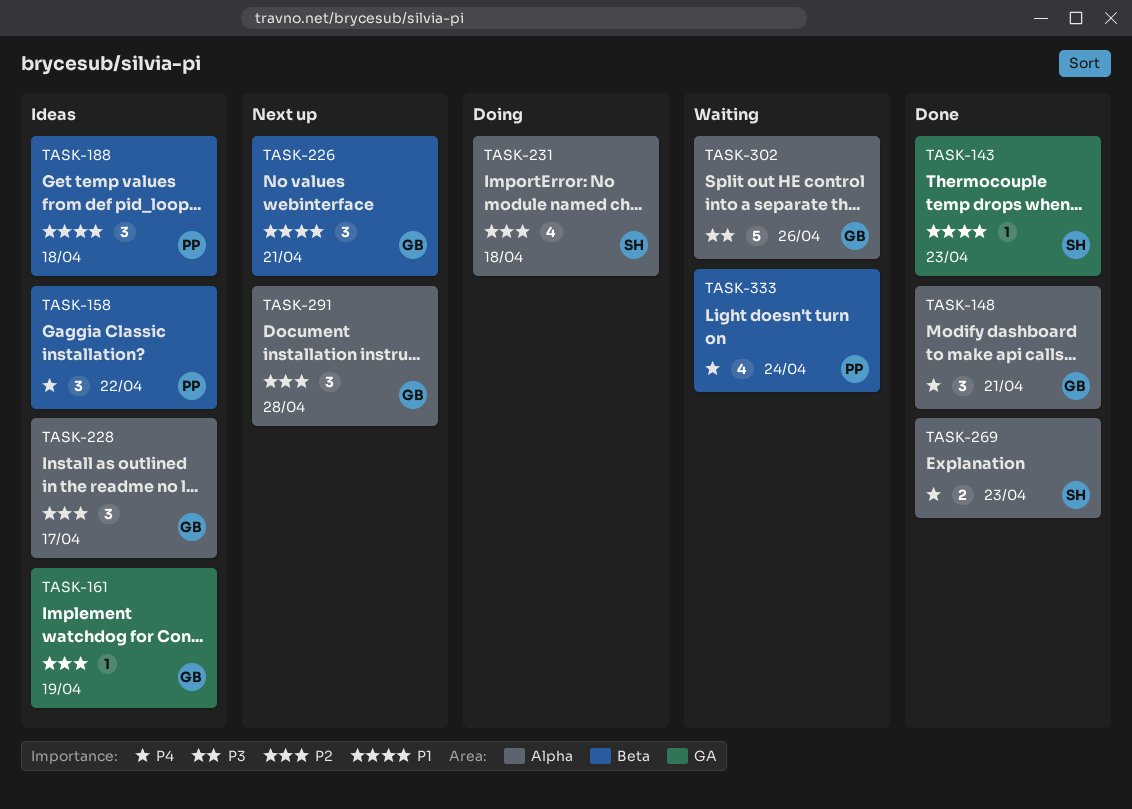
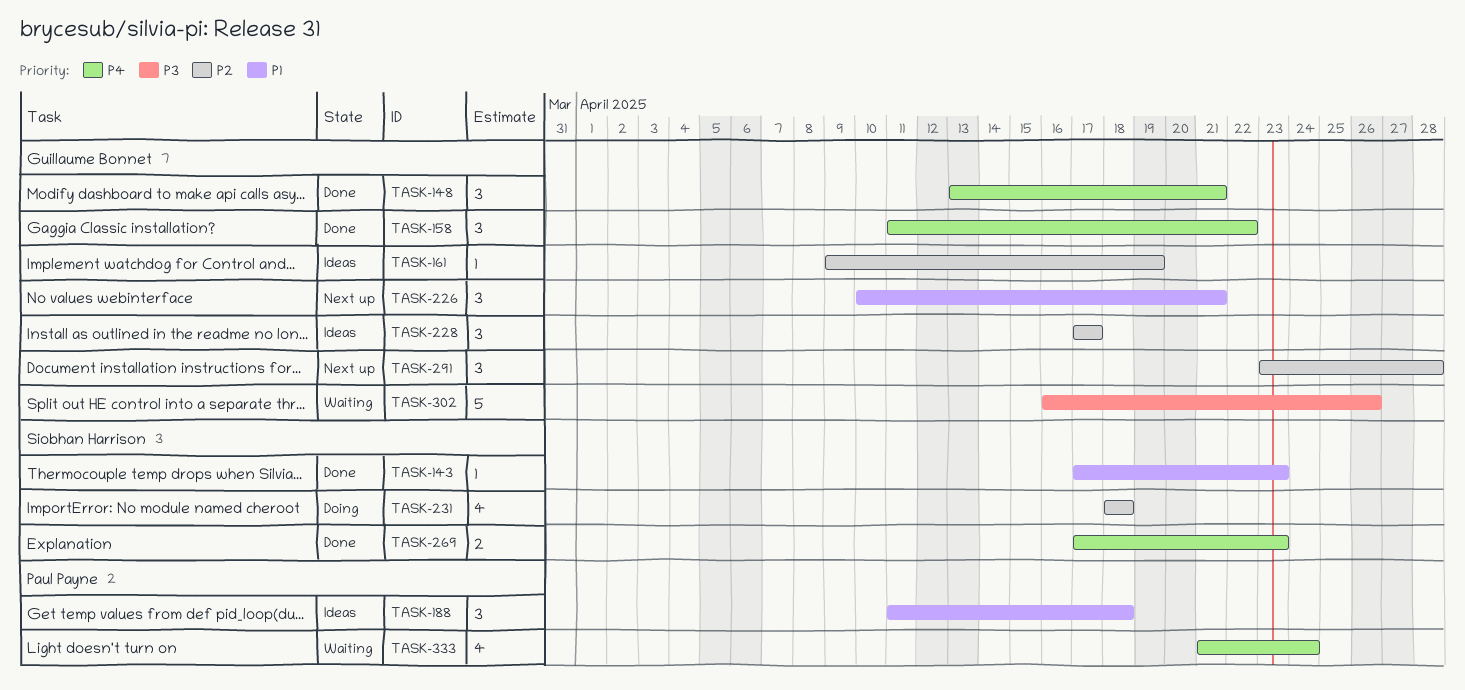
TASK-158, status: Ideas -> Done
TASK-158, owner: Paul Payne -> Guillaume Bonnet

